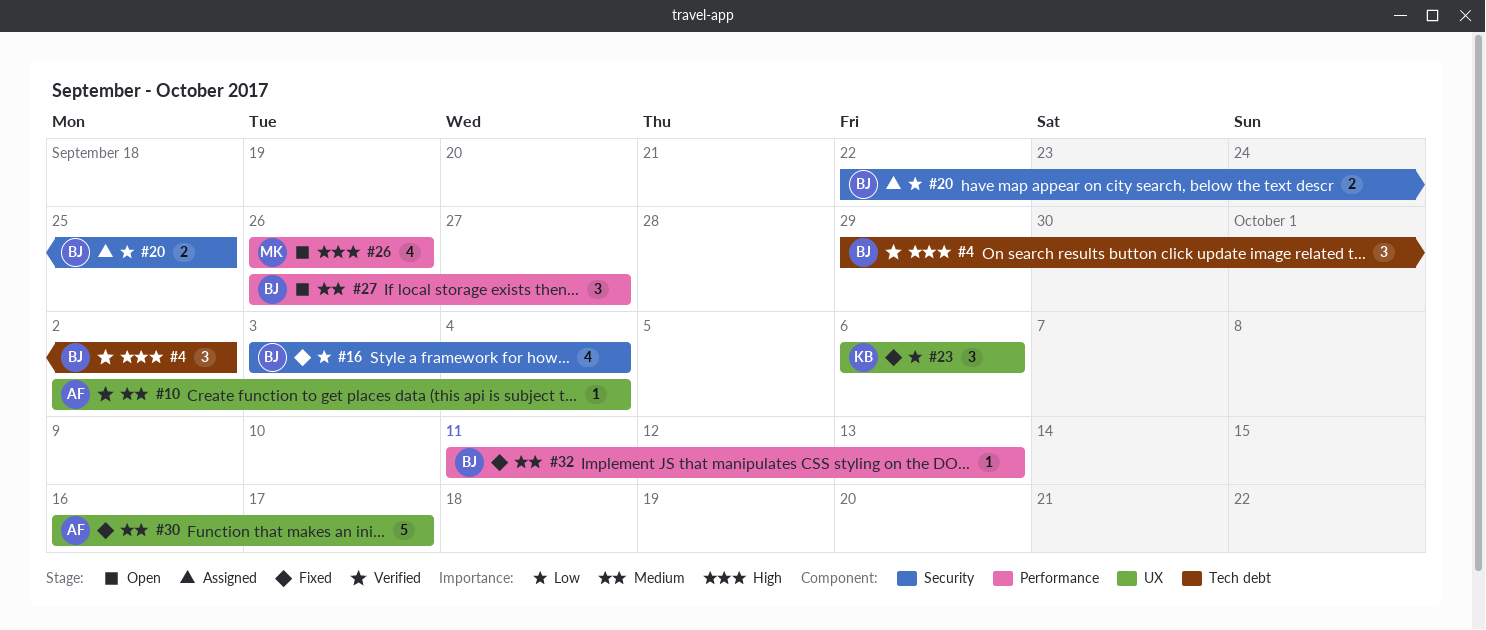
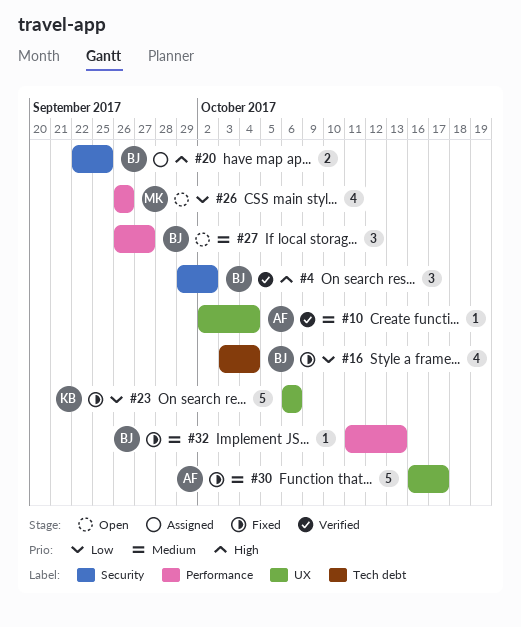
#4, label: Tech debt -> Security
#16, label: Security -> Tech debt
#20, priority: Low -> High
#23, estimate: 3 -> 5
#26, priority: High -> Low

